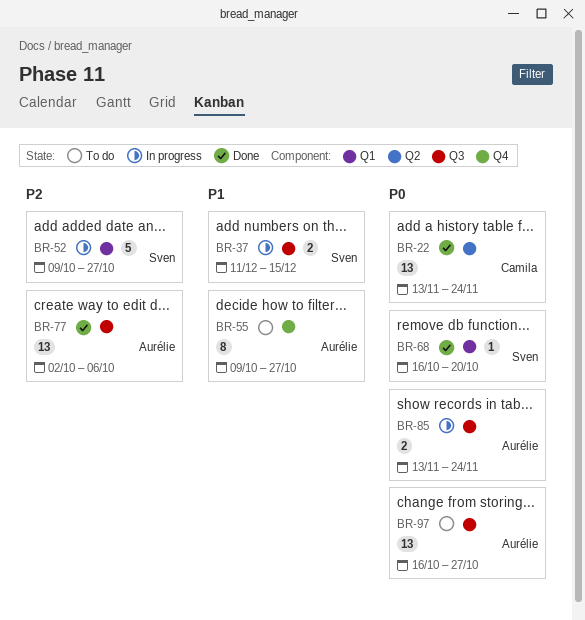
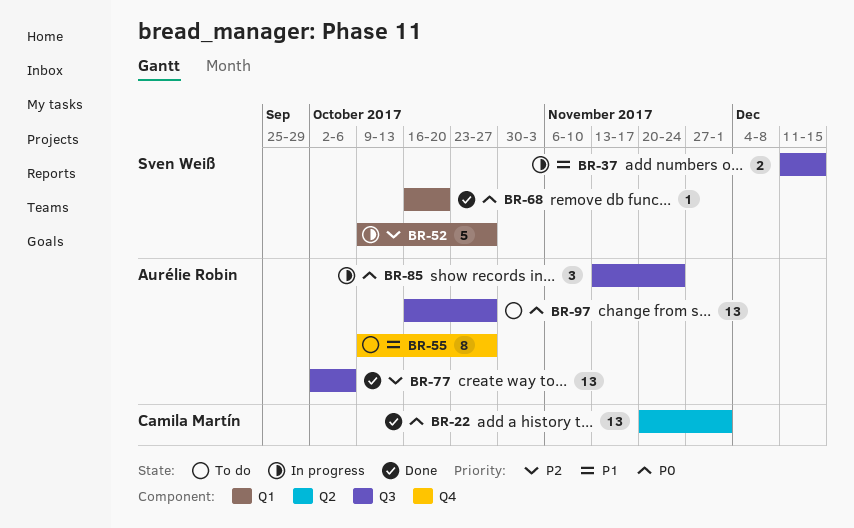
BR-22, start: Nov 13 -> Nov 20
BR-22, due: Nov 24 -> Dec 1
BR-85, estimate: 2 -> 3

